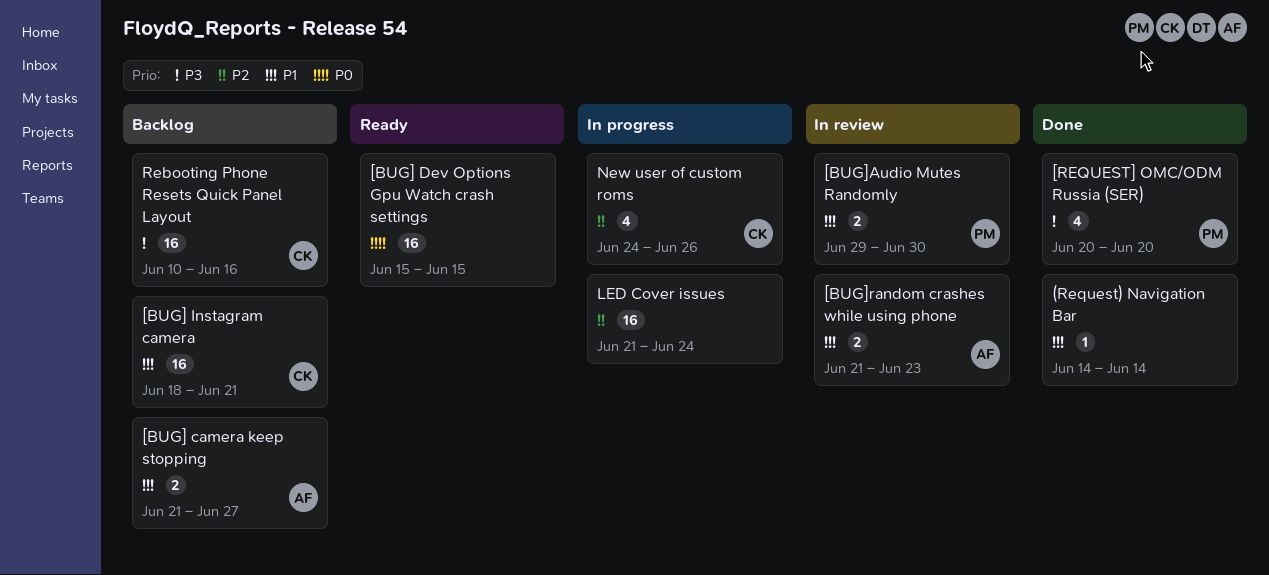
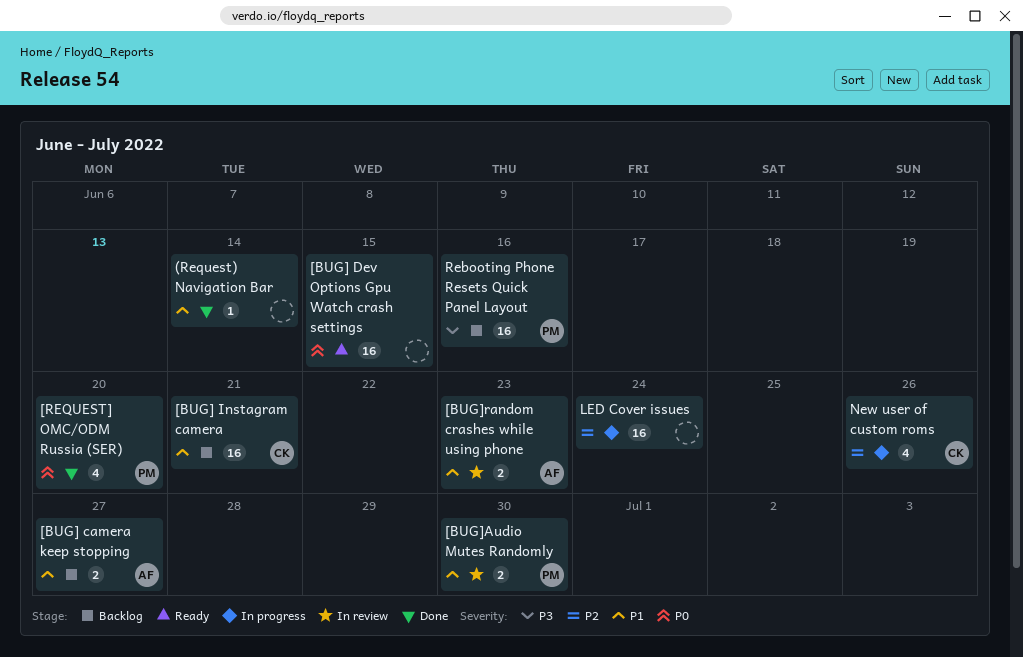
[REQUEST] OMC/ODM Russia (SER), priority: P3 -> P0
Rebooting Phone Resets Quick Panel Layout, owner: CK -> PM

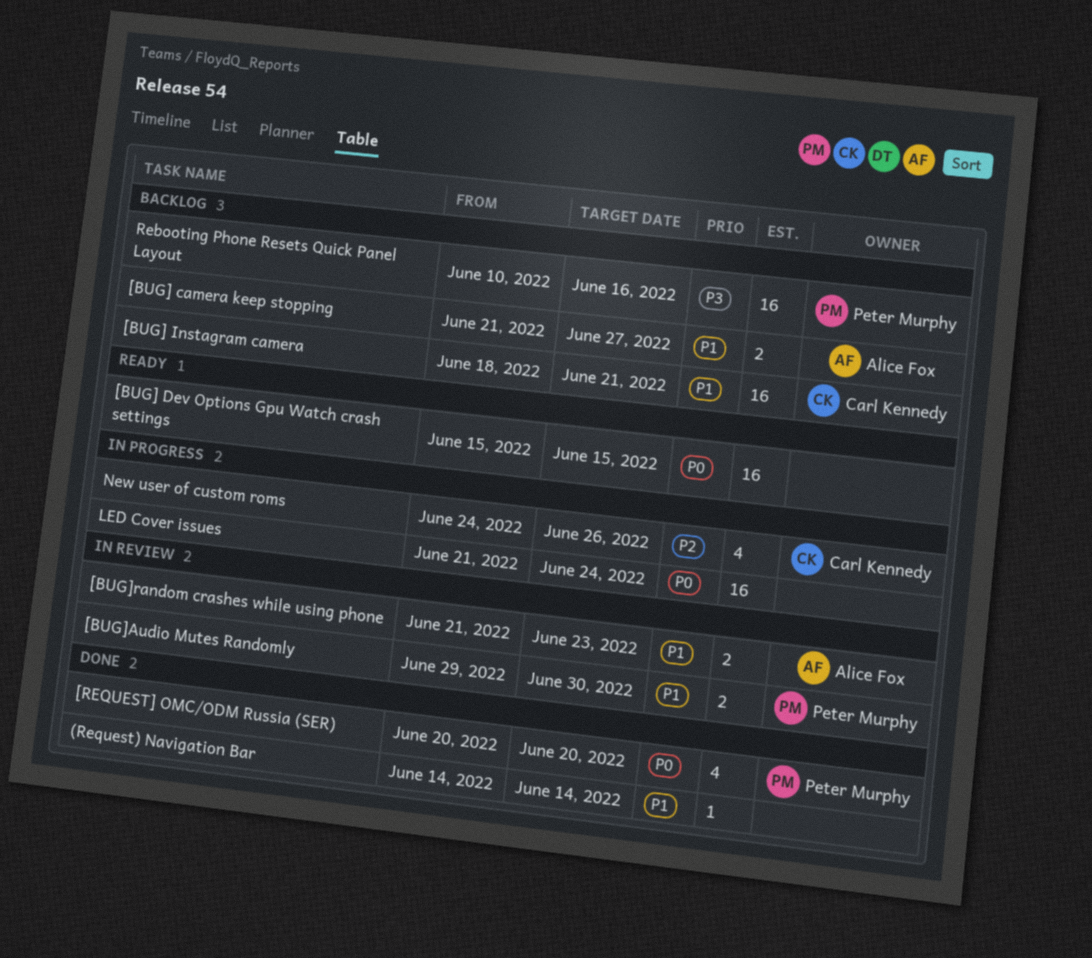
LED Cover issues, priority: P2 -> P0

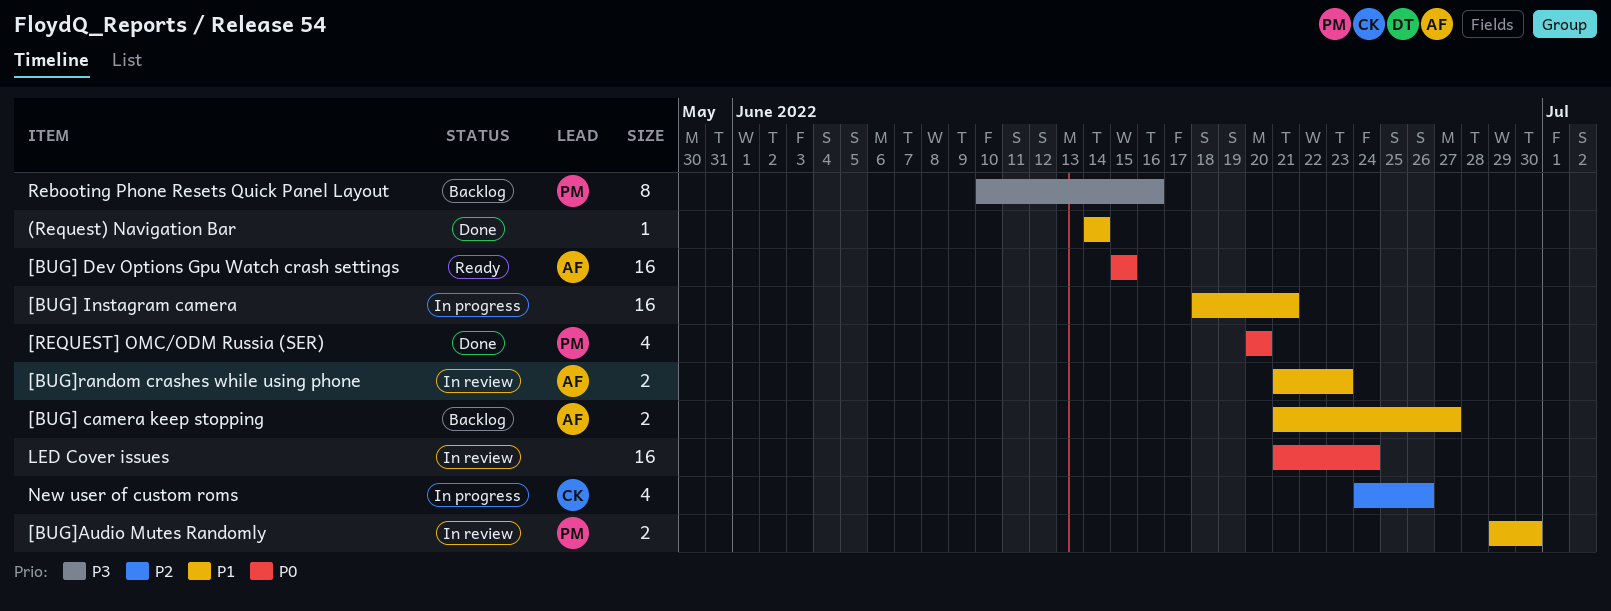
[BUG] Dev Options Gpu Watch crash settings, owner: none -> Alice Fox
[BUG] Instagram camera, status: Backlog -> In progress
[BUG] Instagram camera, owner: Carl Kennedy -> none
LED Cover issues, status: In progress -> In review
Rebooting Phone Resets Quick Panel Layout, estimate: 16 -> 8

